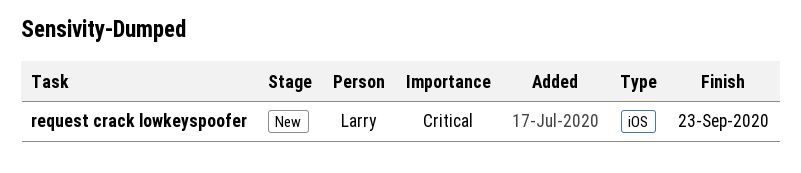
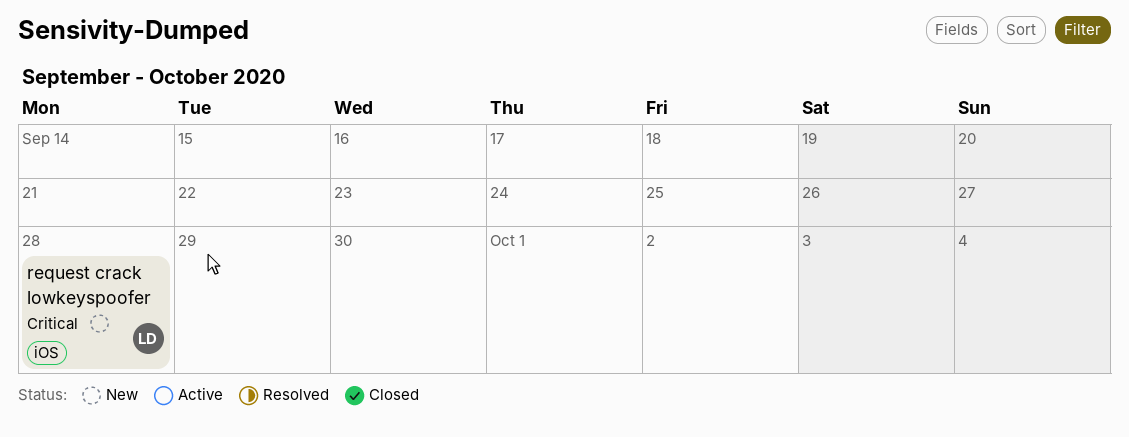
request crack lowkeyspoofer, due: Sep 23 -> Sep 28

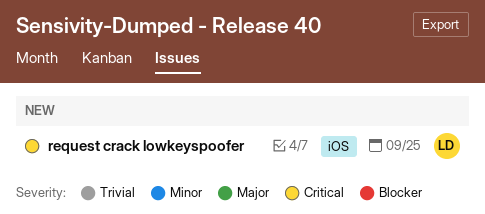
request crack lowkeyspoofer, due: Sep 28 -> Sep 25

